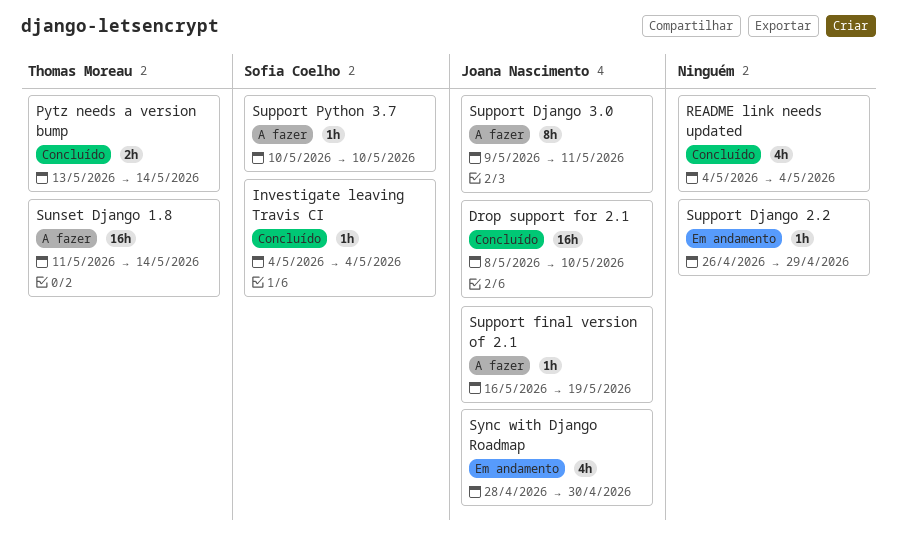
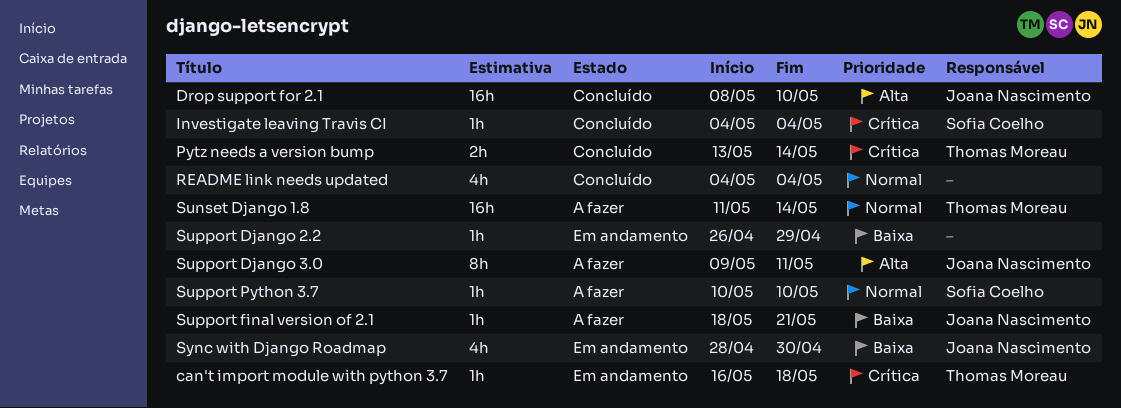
can't import module with python 3.7: none -> present
Support final version of 2.1, start: May 16 -> May 18
Support final version of 2.1, due: May 19 -> May 21

